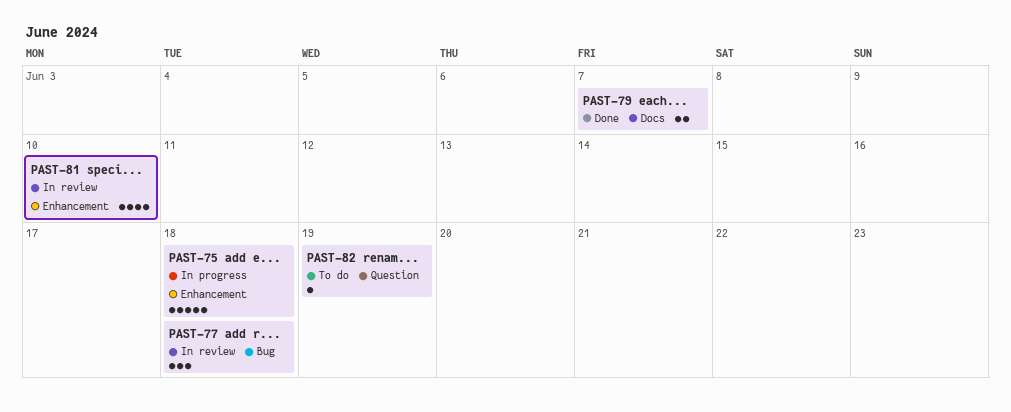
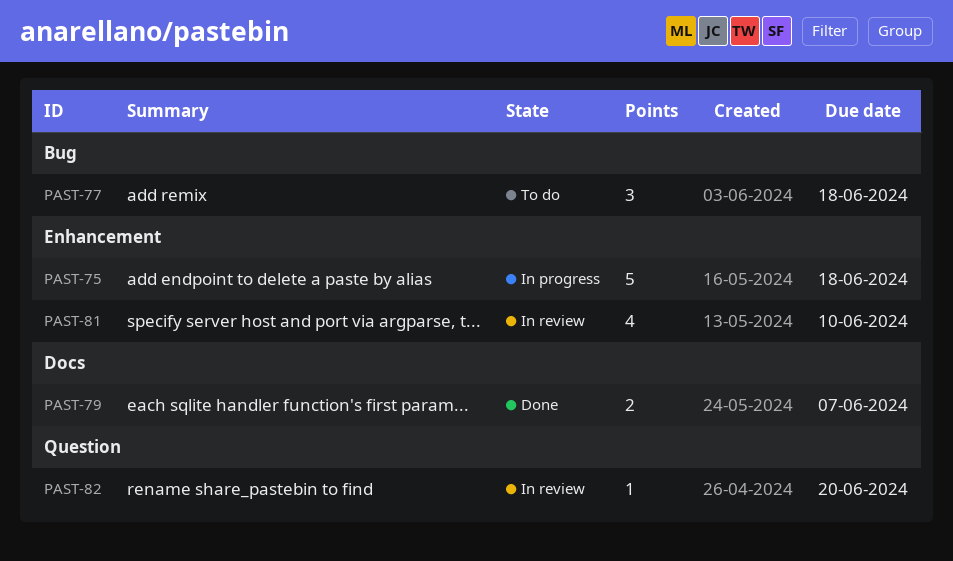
PAST-77, status: In review -> To do
PAST-82, status: To do -> In review
PAST-82, due: Jun 19 -> Jun 20

